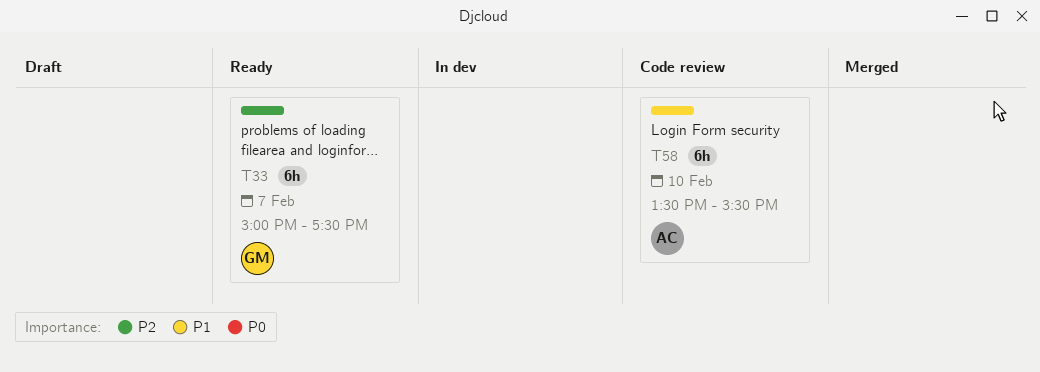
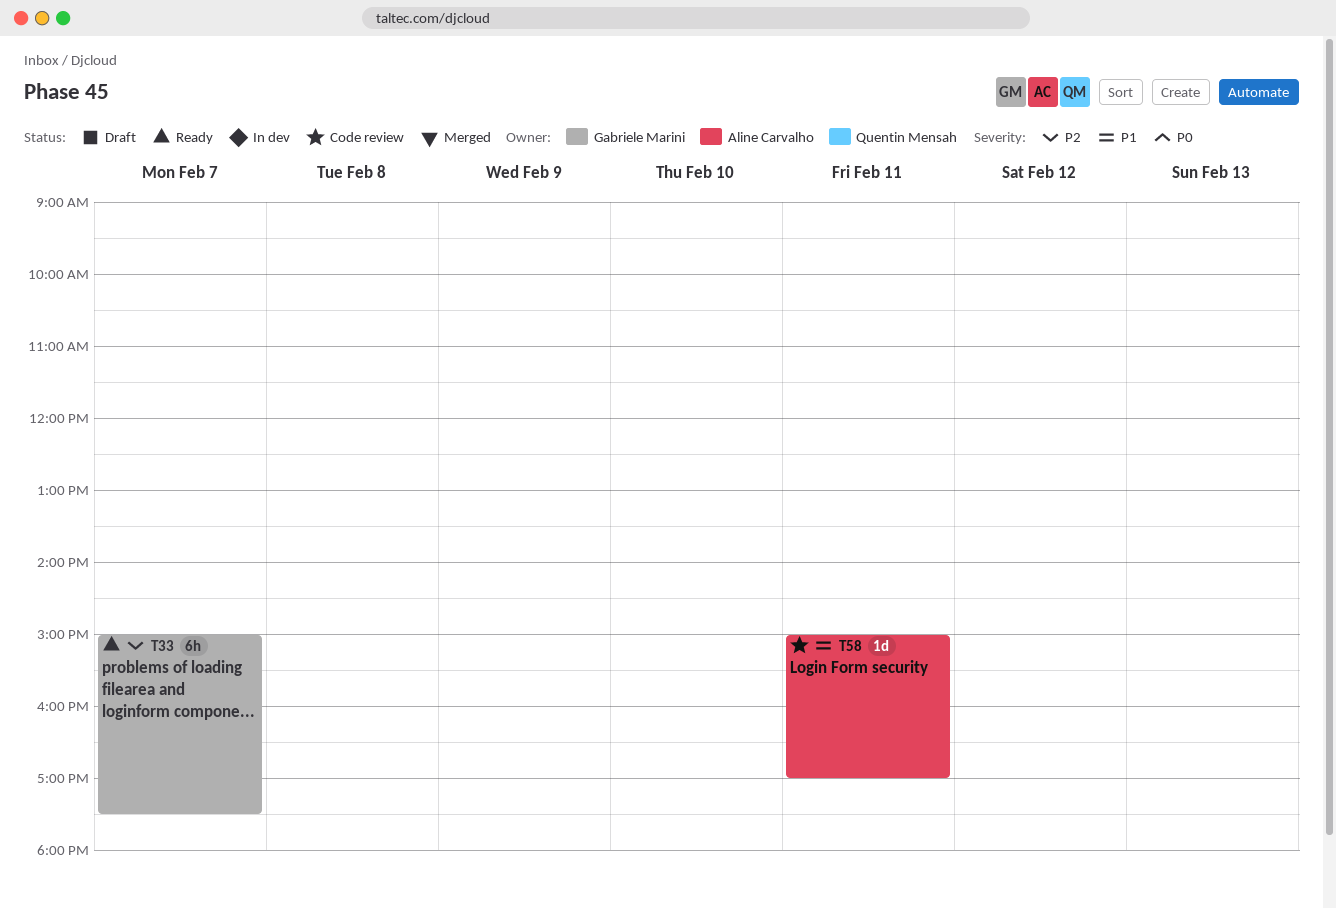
T58, estimate: 6h -> 1d
T58, day: Feb 10 -> Feb 11
T58, begins: 13:30 -> 15:00
T58, ends: 15:30 -> 17:00

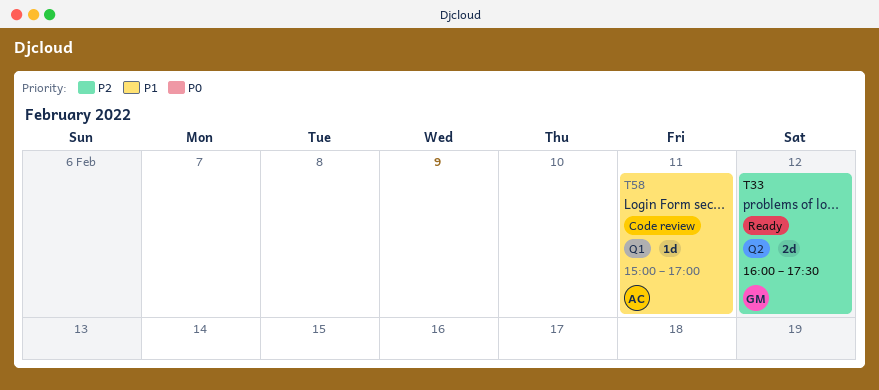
T33, estimate: 6h -> 2d
T33, day: Feb 7 -> Feb 12
T33, begins: 15:00 -> 16:00

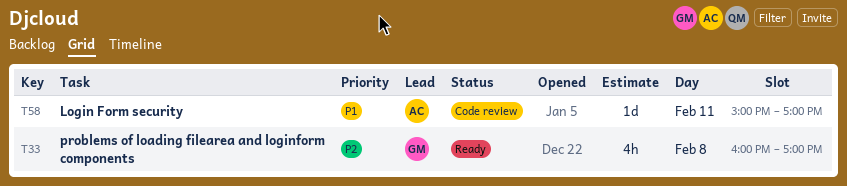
T33, estimate: 2d -> 4h
T33, day: Feb 12 -> Feb 8
T33, ends: 17:30 -> 17:00

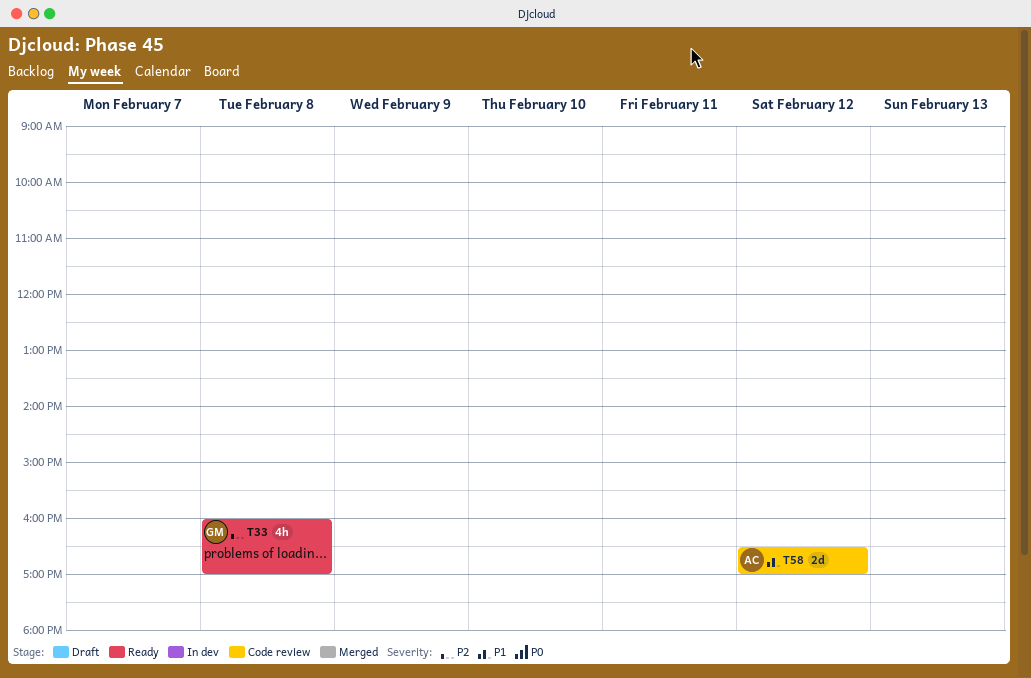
T58, estimate: 1d -> 2d
T58, day: Feb 11 -> Feb 12
T58, begins: 15:00 -> 16:30

